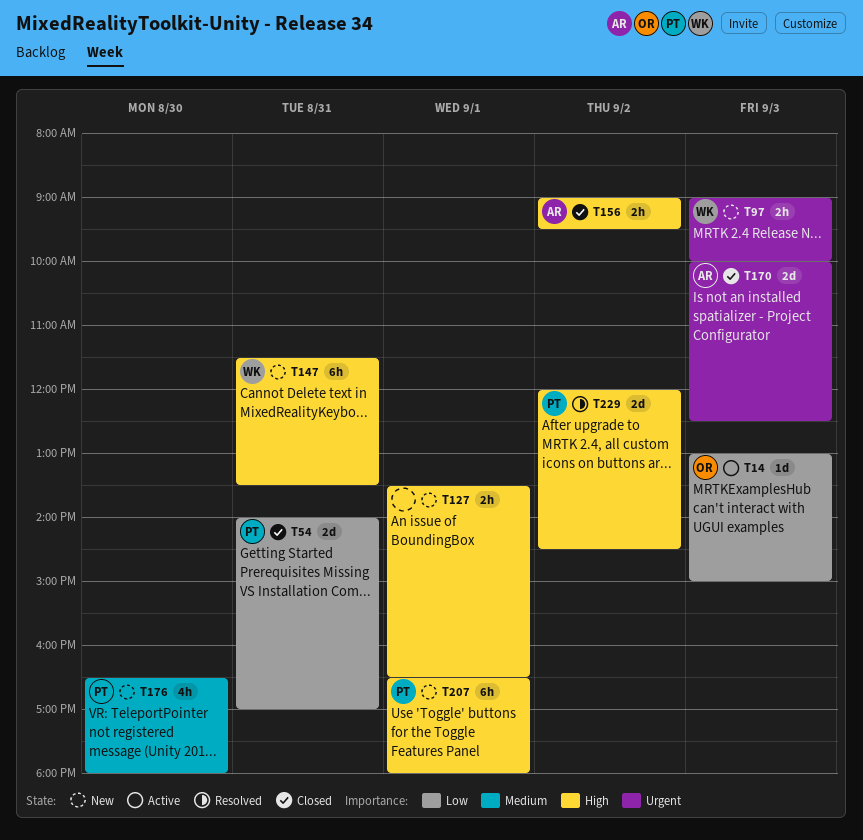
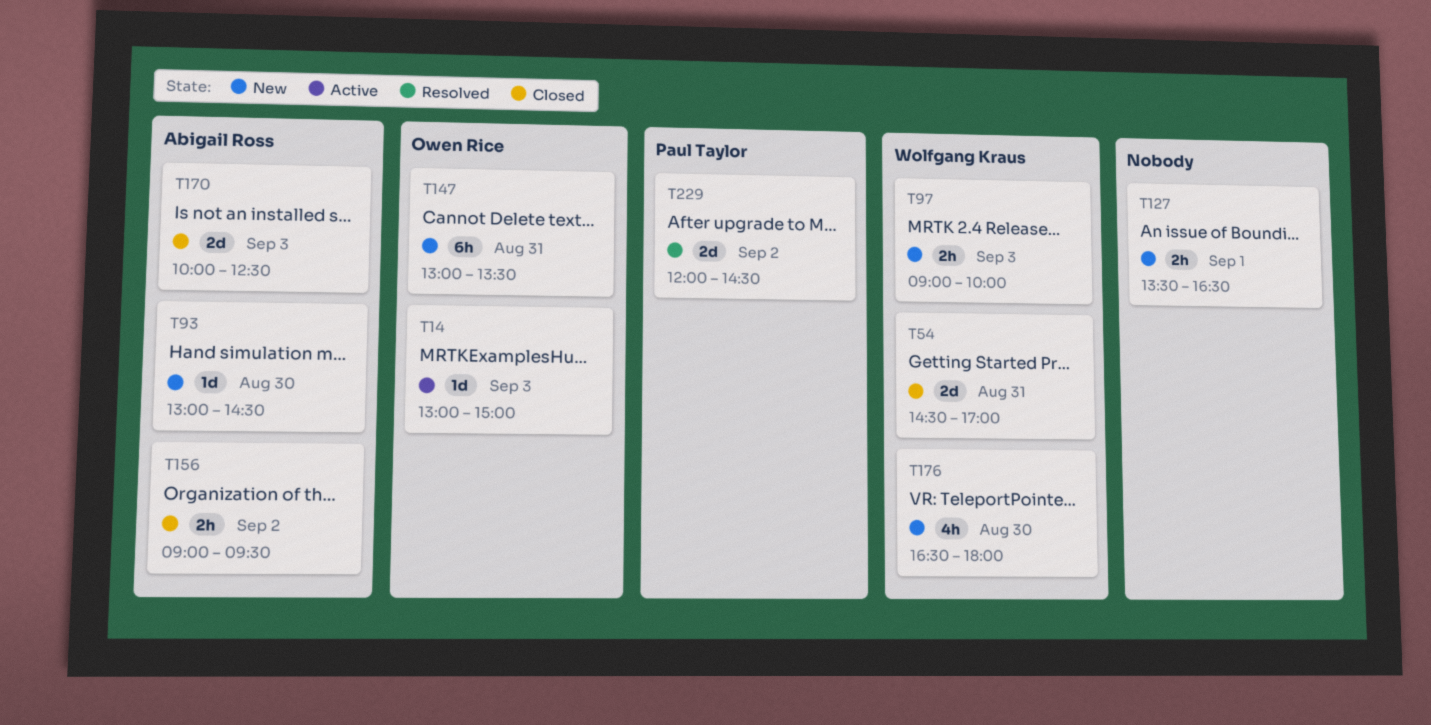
T54, owner: Paul Taylor -> Wolfgang Kraus
T54, begins: 14:00 -> 14:30
T93: none -> present
T147, owner: Wolfgang Kraus -> Owen Rice
T147, begins: 11:30 -> 13:00
T176, owner: Paul Taylor -> Wolfgang Kraus
T207: present -> none

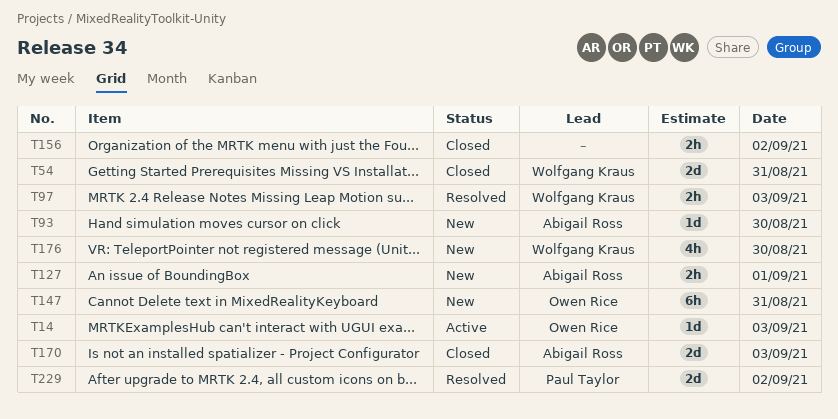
T97, status: New -> Resolved
T127, owner: none -> Abigail Ross
T156, owner: Abigail Ross -> none

